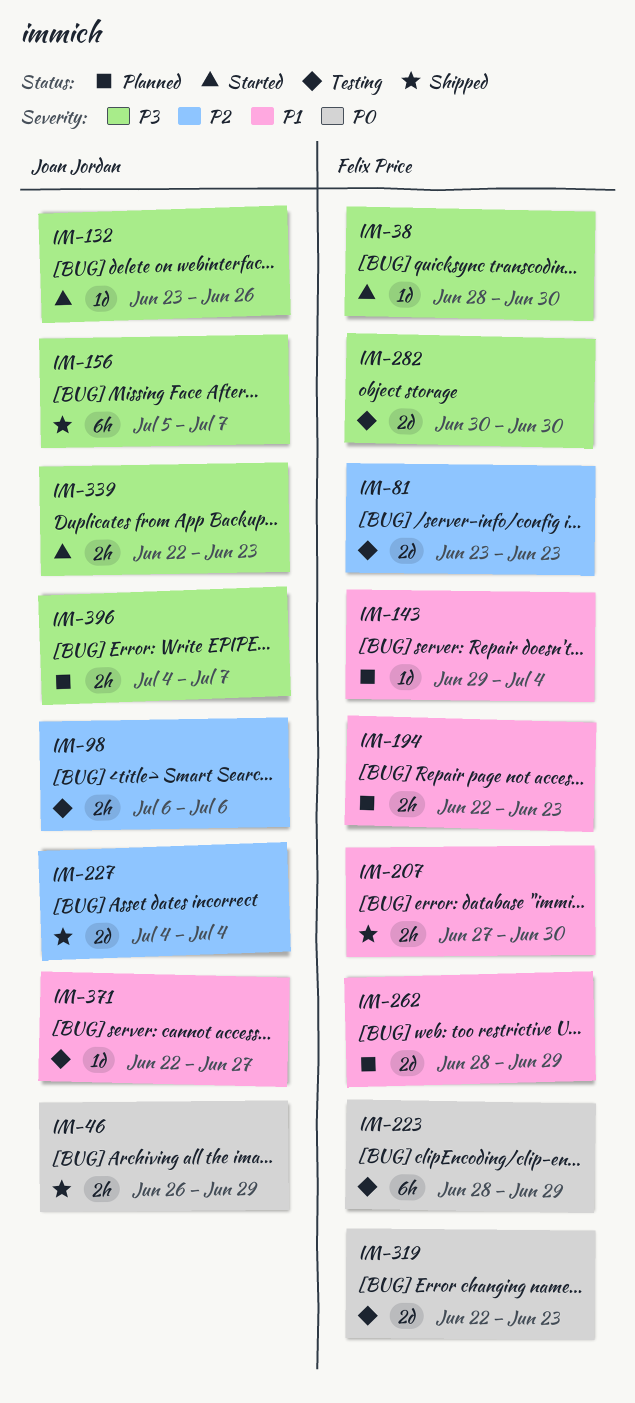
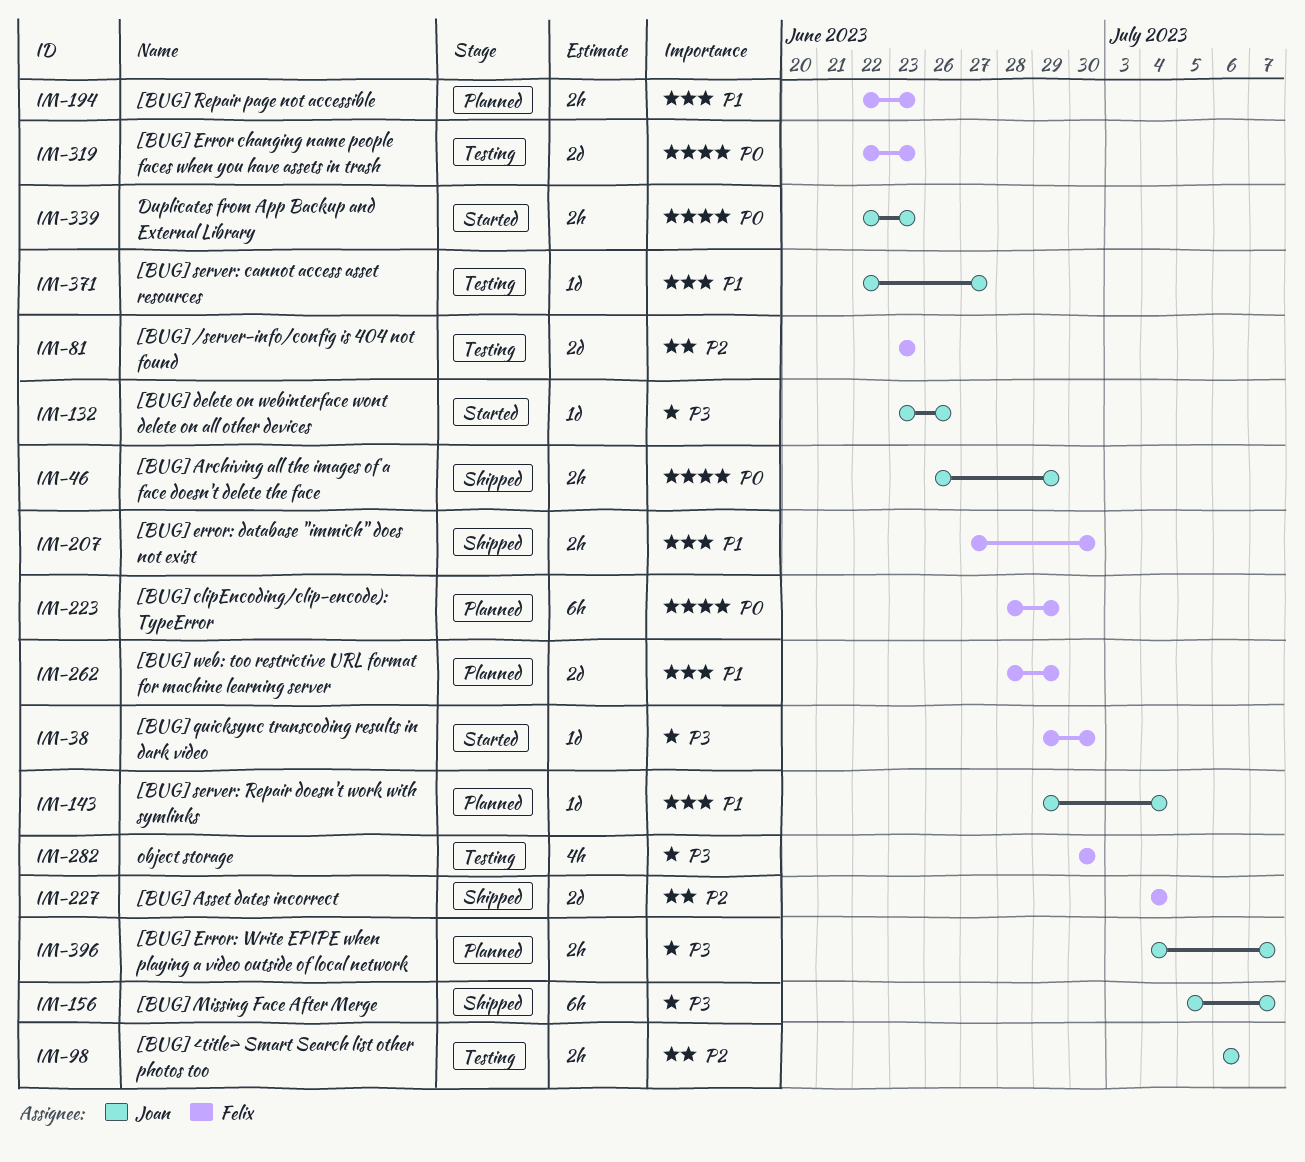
IM-38, start: Jun 28 -> Jun 29
IM-143, owner: Felix Price -> Joan Jordan
IM-223, status: Testing -> Planned
IM-227, owner: Joan Jordan -> Felix Price
IM-282, estimate: 2d -> 4h
IM-339, priority: P3 -> P0

